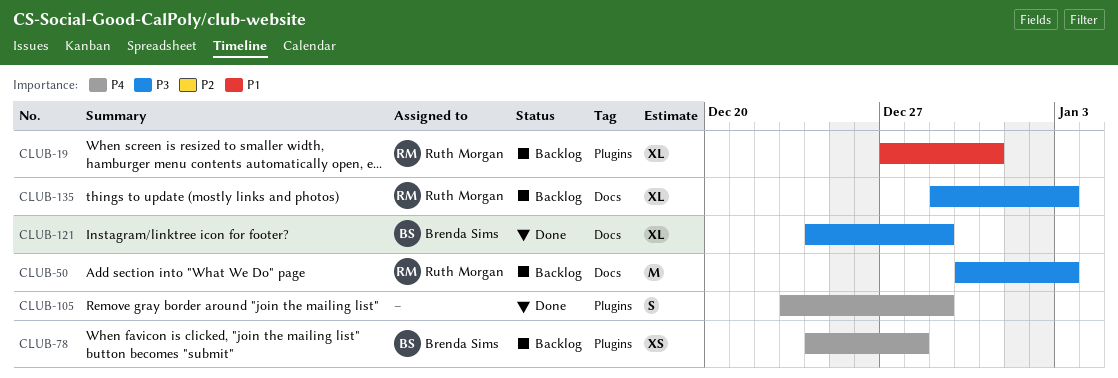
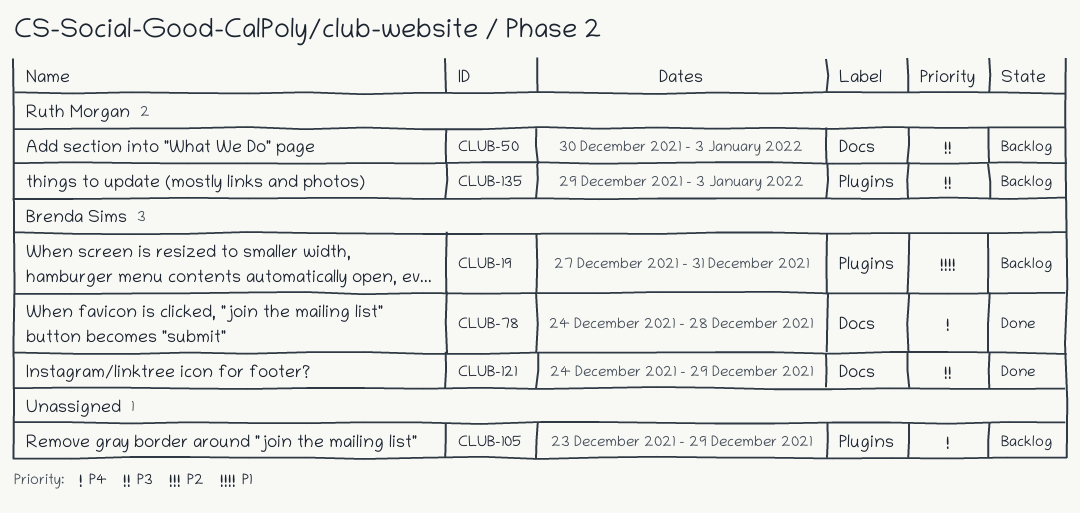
CLUB-19, owner: Ruth Morgan -> Brenda Sims
CLUB-78, status: Backlog -> Done
CLUB-78, label: Plugins -> Docs
CLUB-105, status: Done -> Backlog
CLUB-135, label: Docs -> Plugins

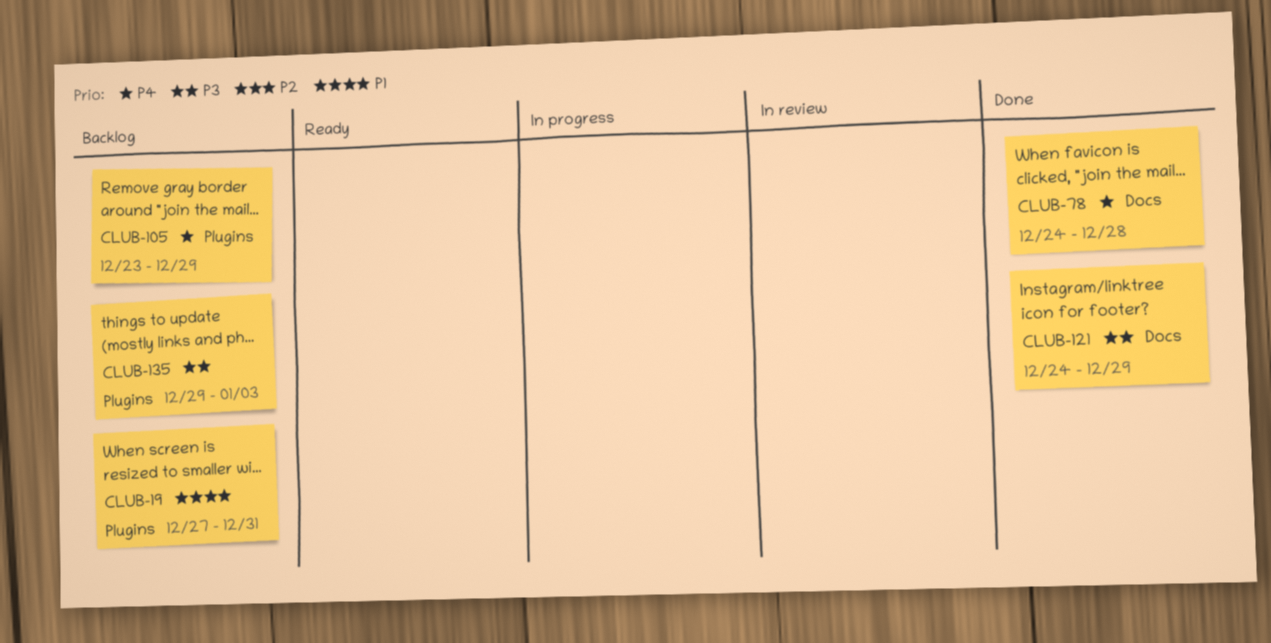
CLUB-50: present -> none

